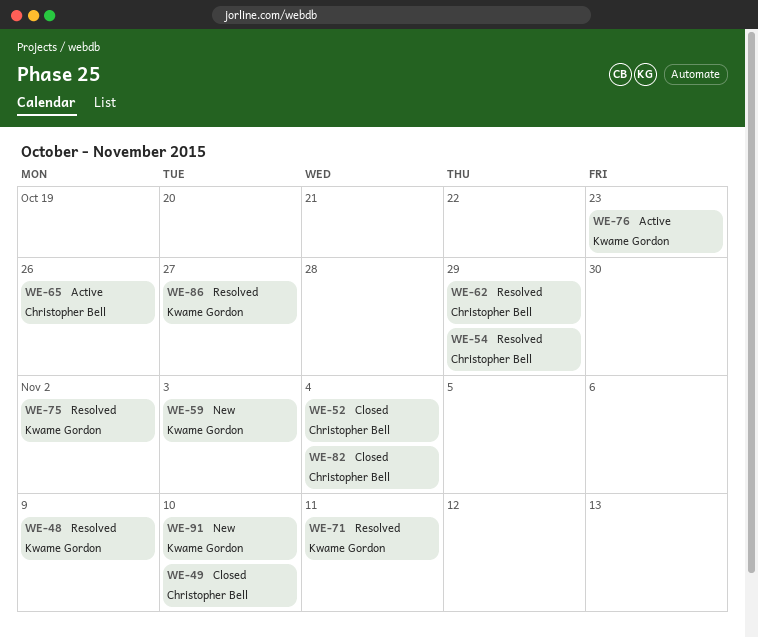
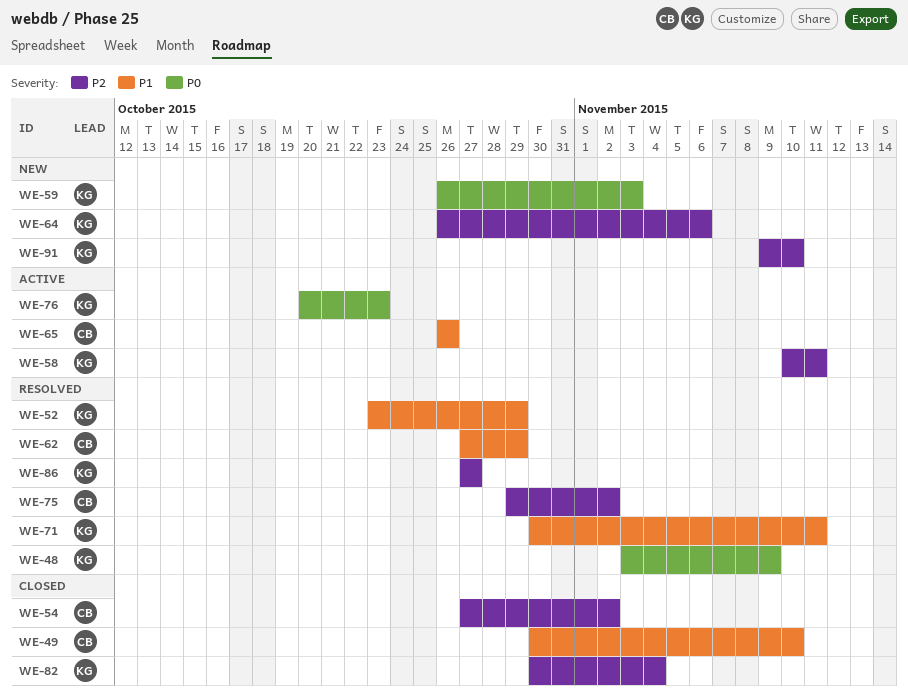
WE-52, status: Closed -> Resolved
WE-52, owner: Christopher Bell -> Kwame Gordon
WE-52, due: Nov 4 -> Oct 29
WE-54, status: Resolved -> Closed
WE-54, due: Oct 29 -> Nov 2
WE-58: none -> present
WE-64: none -> present
WE-75, owner: Kwame Gordon -> Christopher Bell
WE-82, owner: Christopher Bell -> Kwame Gordon

